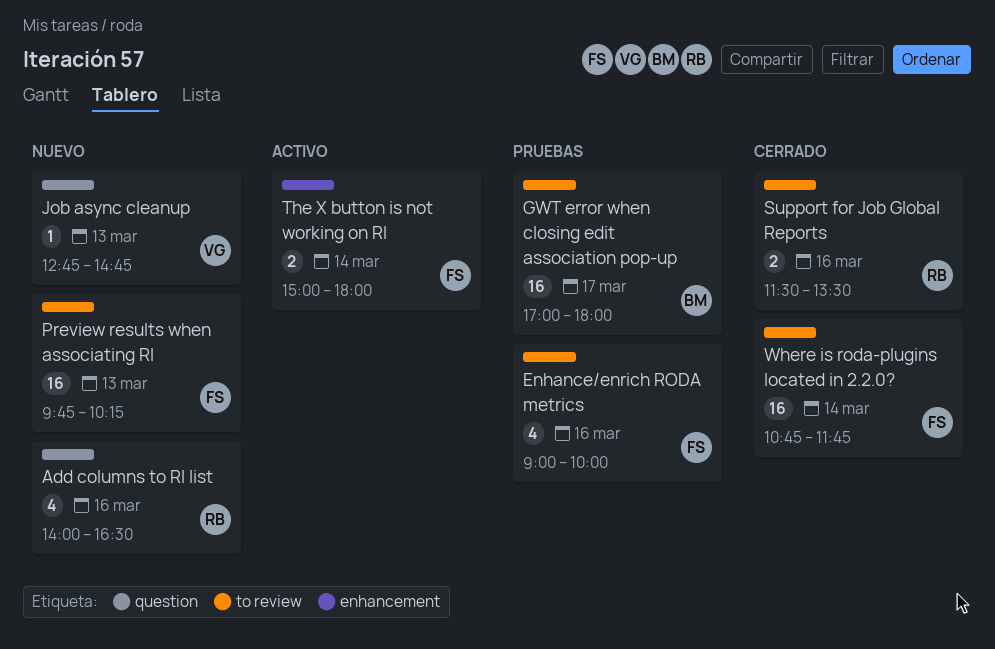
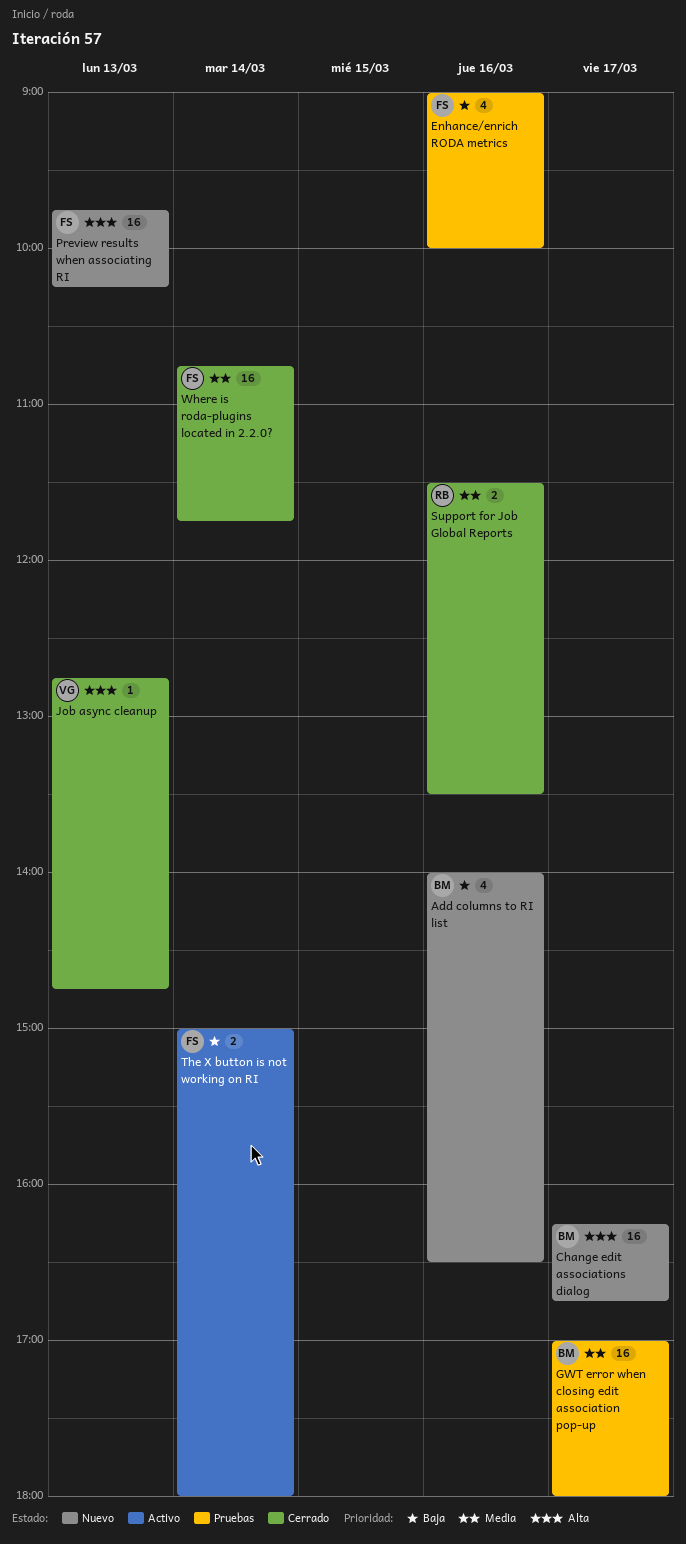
Add columns to RI list, owner: RB -> BM
Change edit associations dialog: none -> present
Job async cleanup, status: Nuevo -> Cerrado

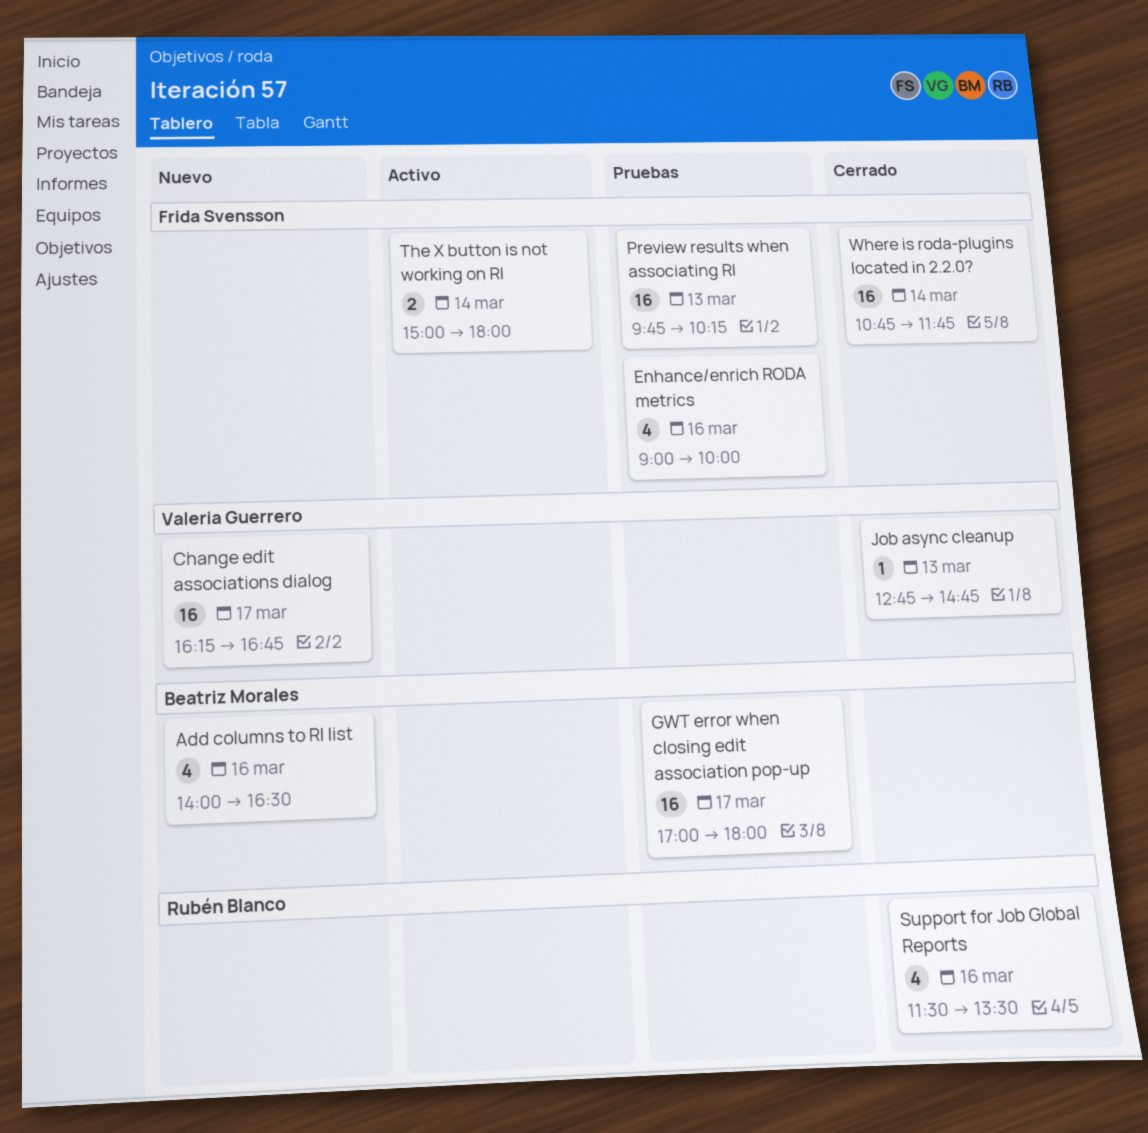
Change edit associations dialog, owner: Beatriz Morales -> Valeria Guerrero
Preview results when associating RI, status: Nuevo -> Pruebas
Support for Job Global Reports, estimate: 2 -> 4

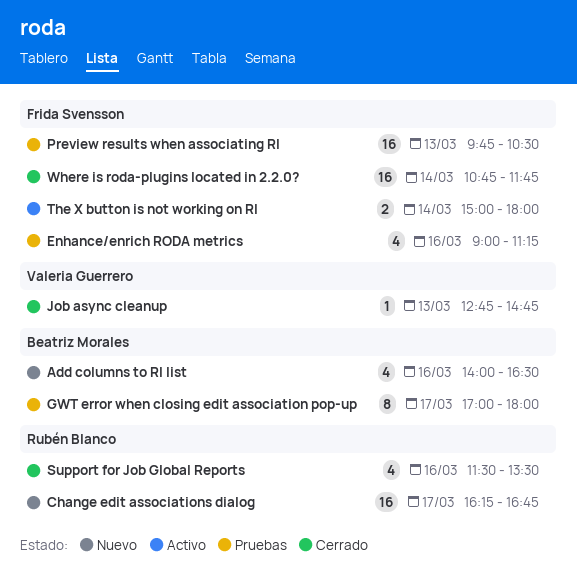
Change edit associations dialog, owner: Valeria Guerrero -> Rubén Blanco
Enhance/enrich RODA metrics, ends: 10:00 -> 11:15
GWT error when closing edit association pop-up, estimate: 16 -> 8
Preview results when associating RI, ends: 10:15 -> 10:30

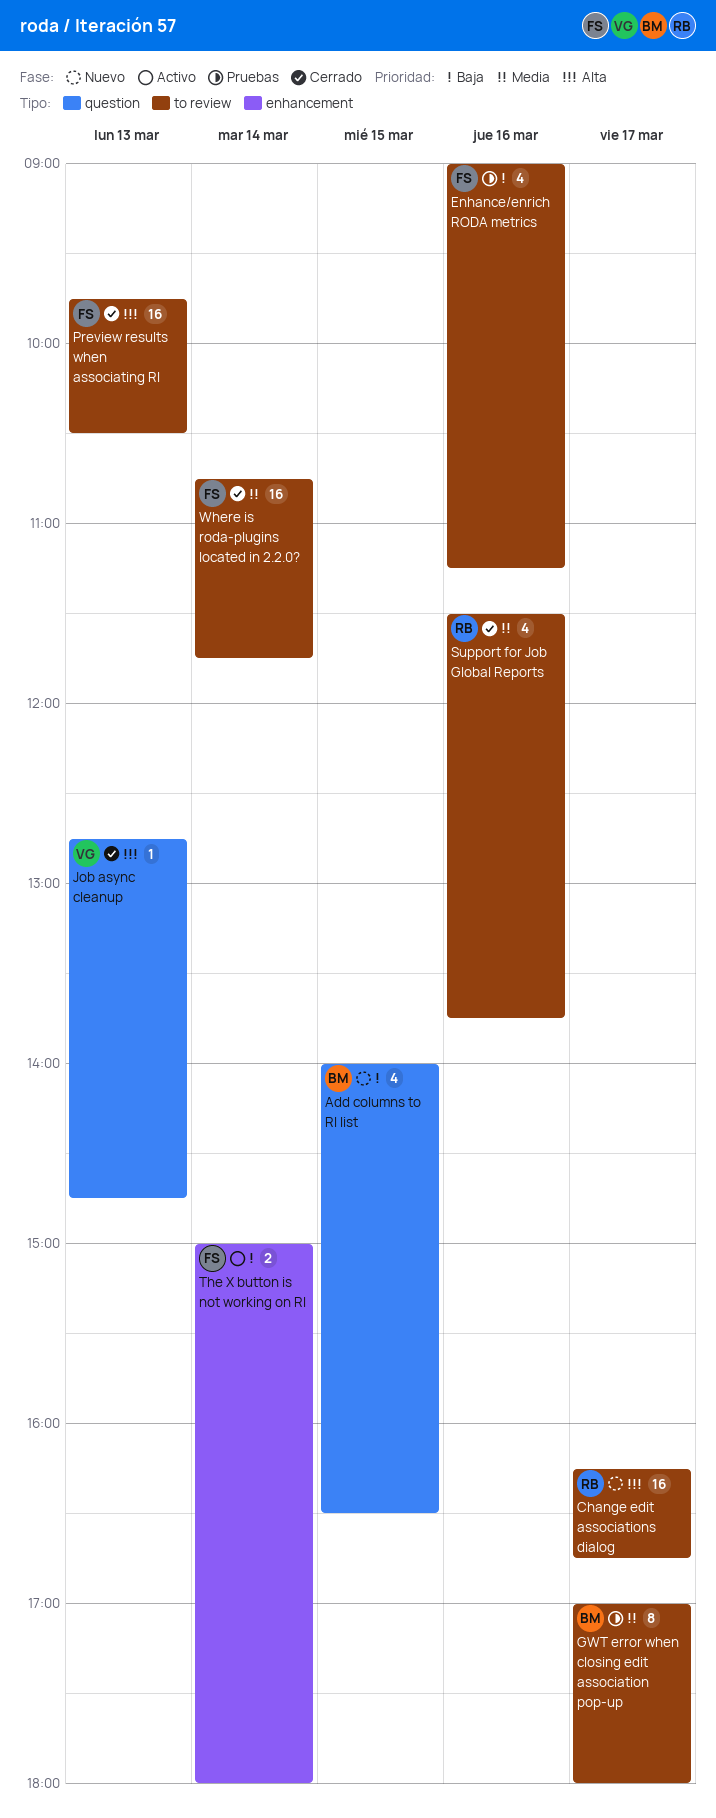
Add columns to RI list, day: Mar 16 -> Mar 15
Preview results when associating RI, status: Pruebas -> Cerrado
Support for Job Global Reports, ends: 13:30 -> 13:45

